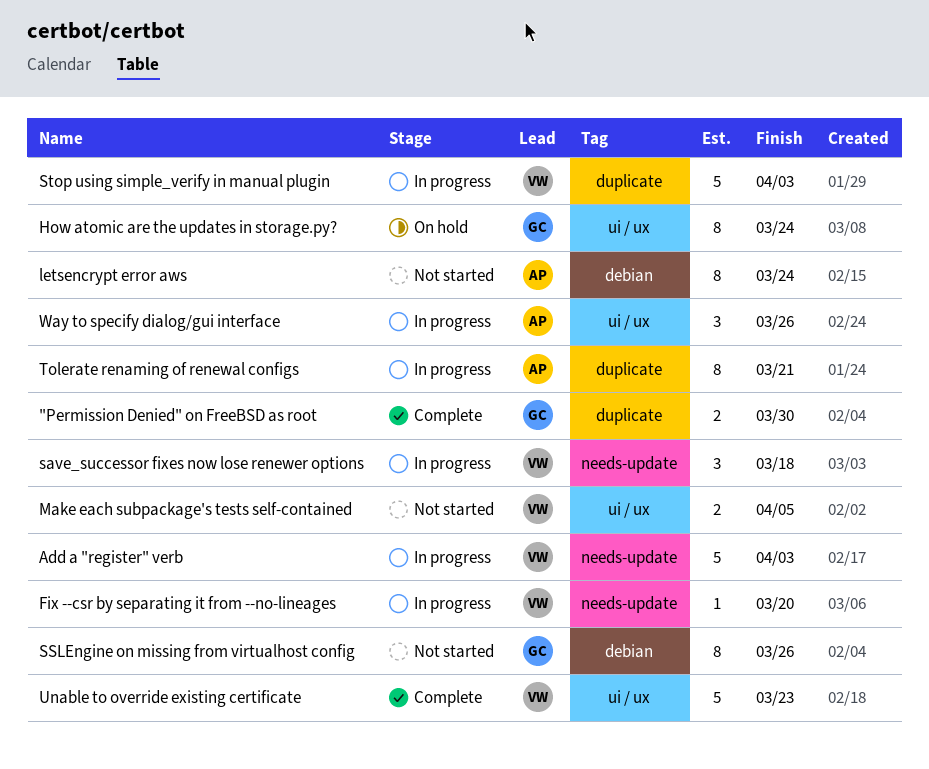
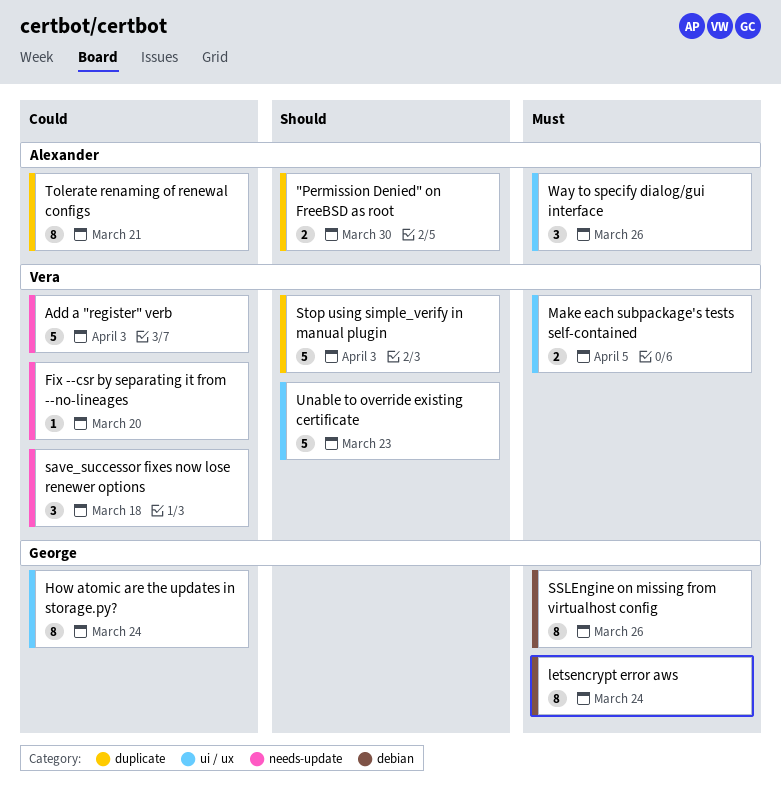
"Permission Denied" on FreeBSD as root, owner: George -> Alexander
letsencrypt error aws, owner: Alexander -> George

